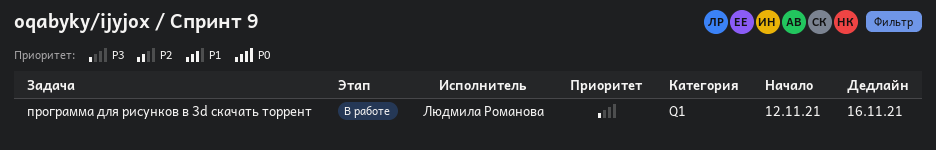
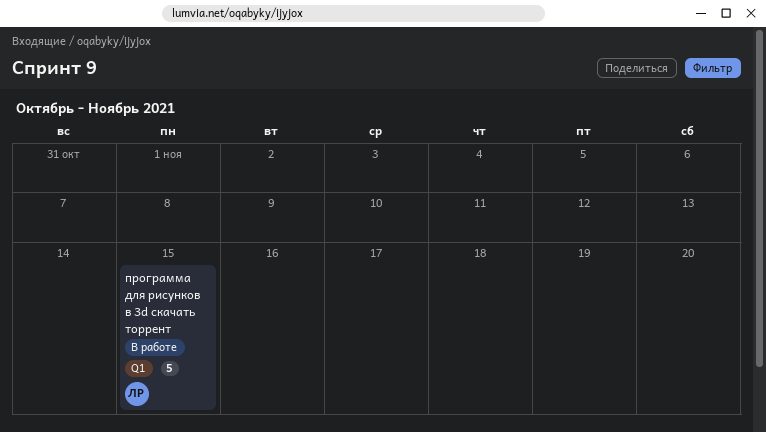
программа для рисунков в 3d скачать торрент, due: Nov 16 -> Nov 15

